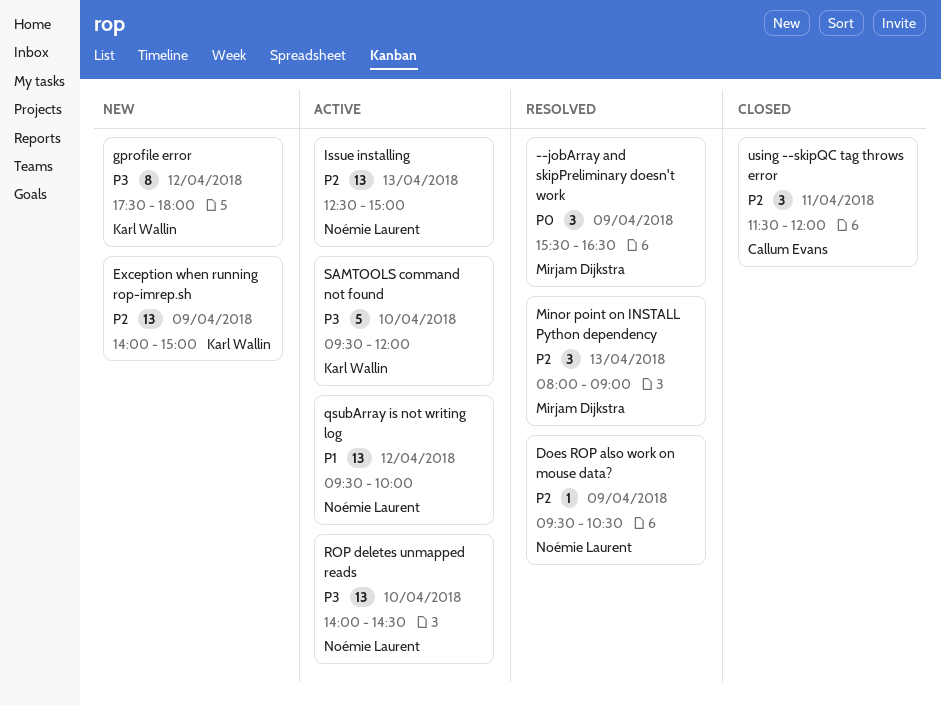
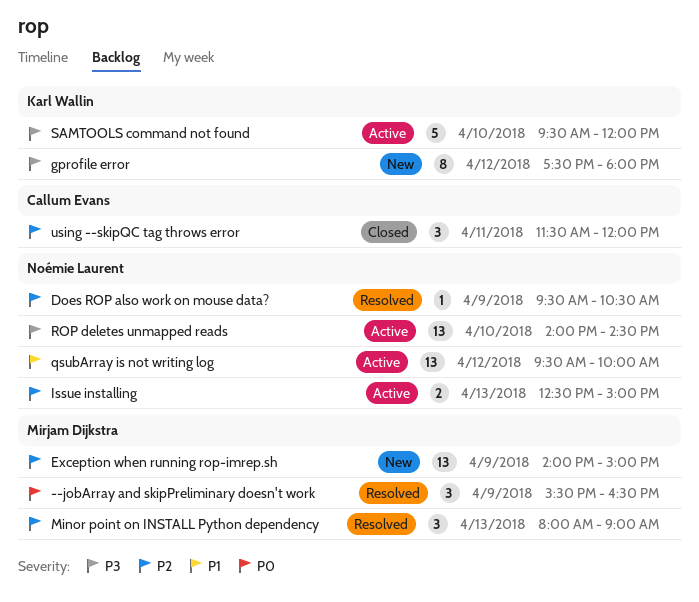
Exception when running rop-imrep.sh, owner: Karl Wallin -> Mirjam Dijkstra
Issue installing, estimate: 13 -> 2

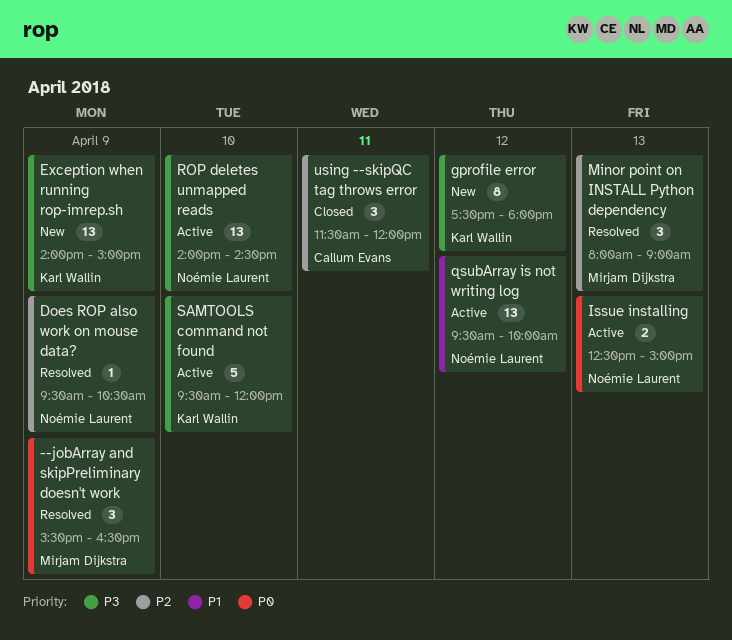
Exception when running rop-imrep.sh, owner: Mirjam Dijkstra -> Karl Wallin
Exception when running rop-imrep.sh, priority: P2 -> P3
Issue installing, priority: P2 -> P0

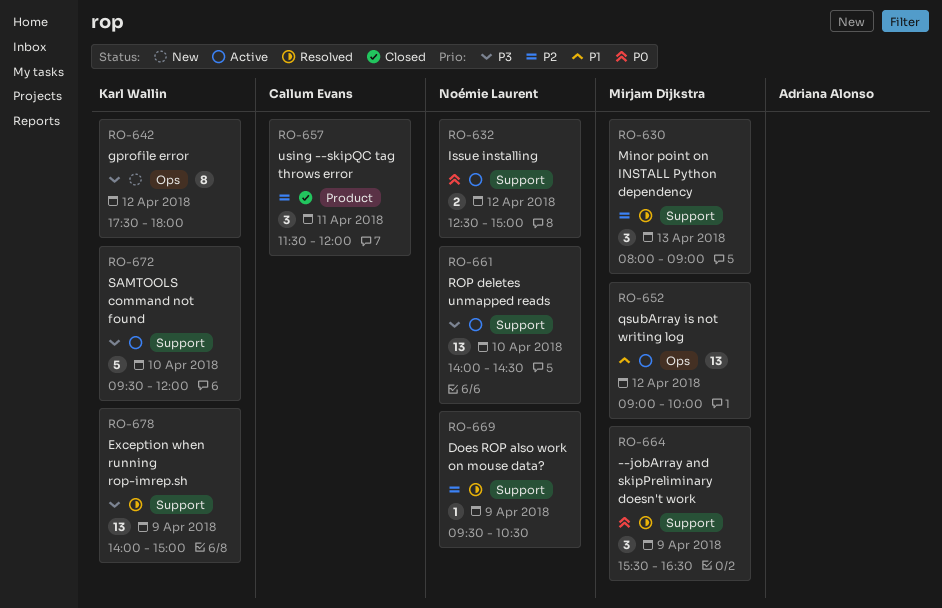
Exception when running rop-imrep.sh, status: New -> Resolved
Issue installing, day: Apr 13 -> Apr 12
qsubArray is not writing log, owner: Noémie Laurent -> Mirjam Dijkstra
qsubArray is not writing log, begins: 09:30 -> 09:00

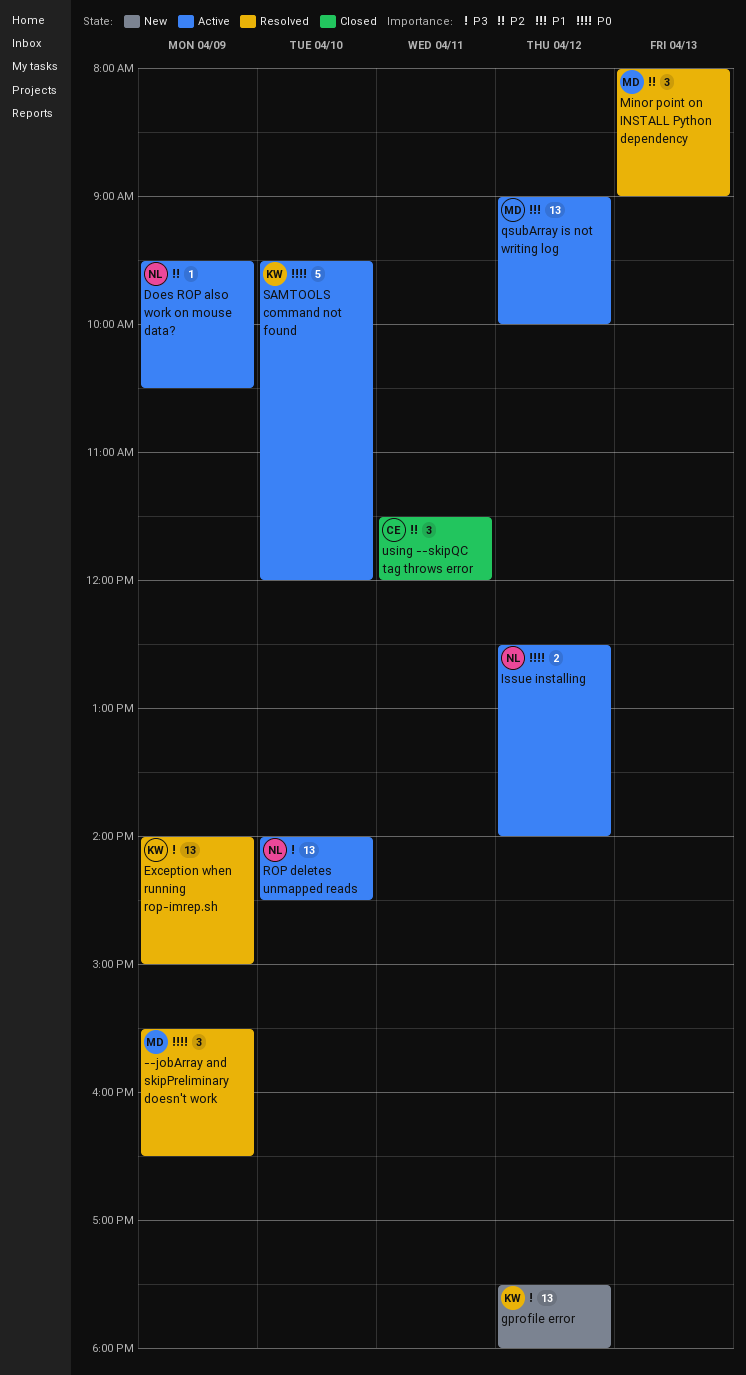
Does ROP also work on mouse data?, status: Resolved -> Active
gprofile error, estimate: 8 -> 13
Issue installing, ends: 15:00 -> 14:00
SAMTOOLS command not found, priority: P3 -> P0

